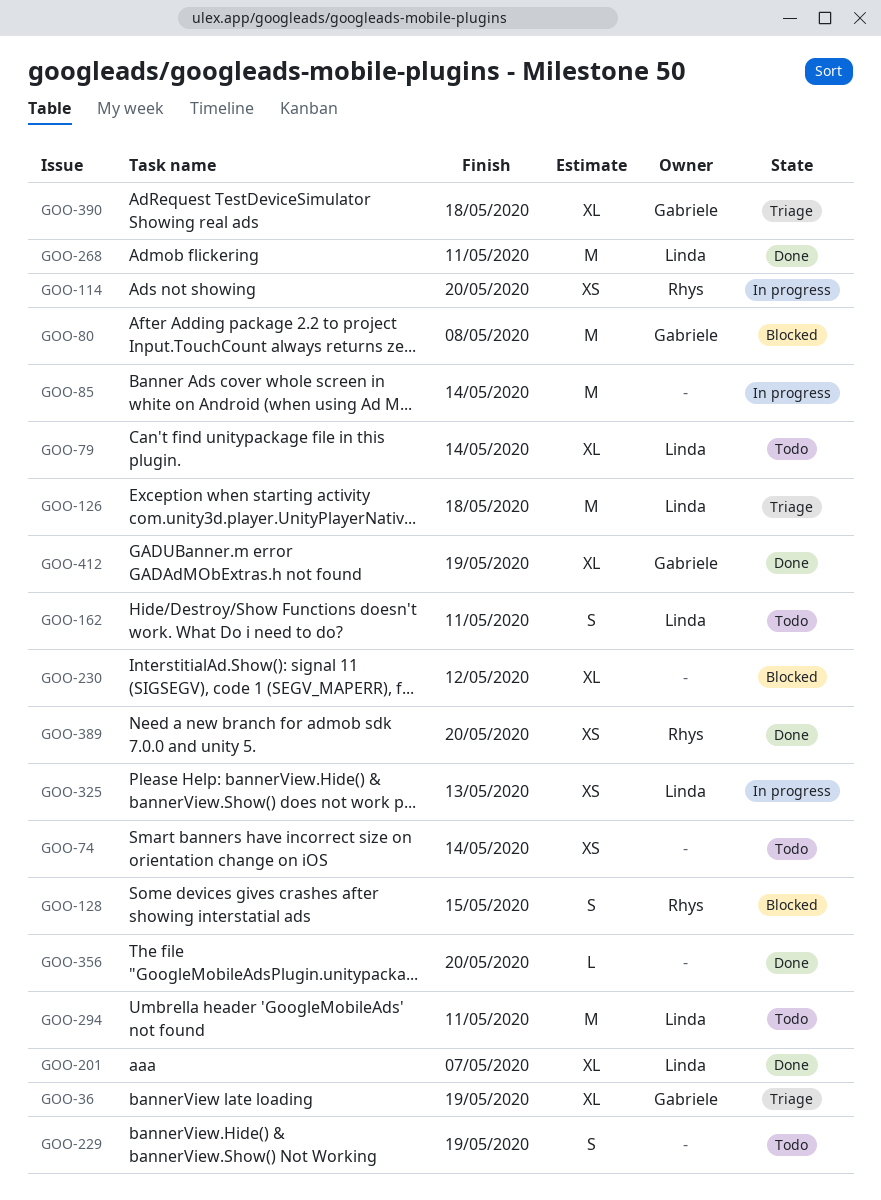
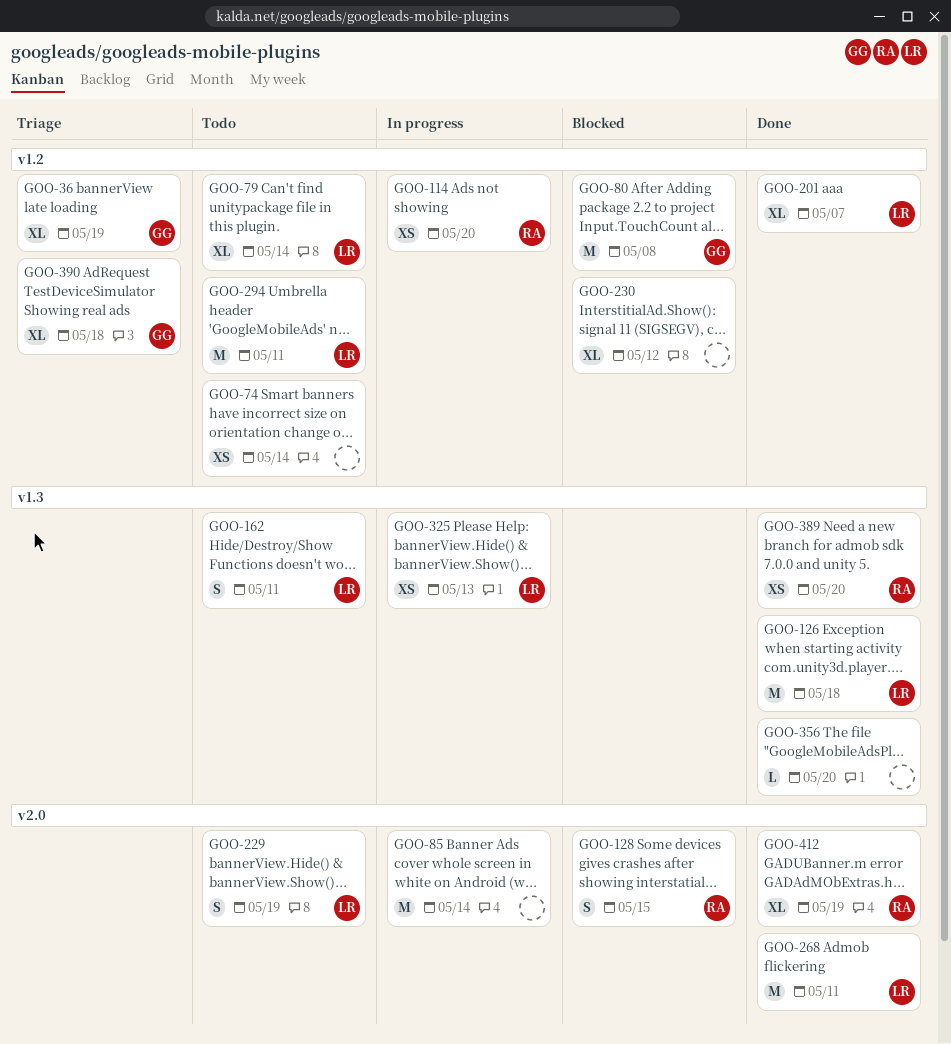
GOO-126, status: Triage -> Done
GOO-229, owner: none -> Linda
GOO-412, owner: Gabriele -> Rhys

